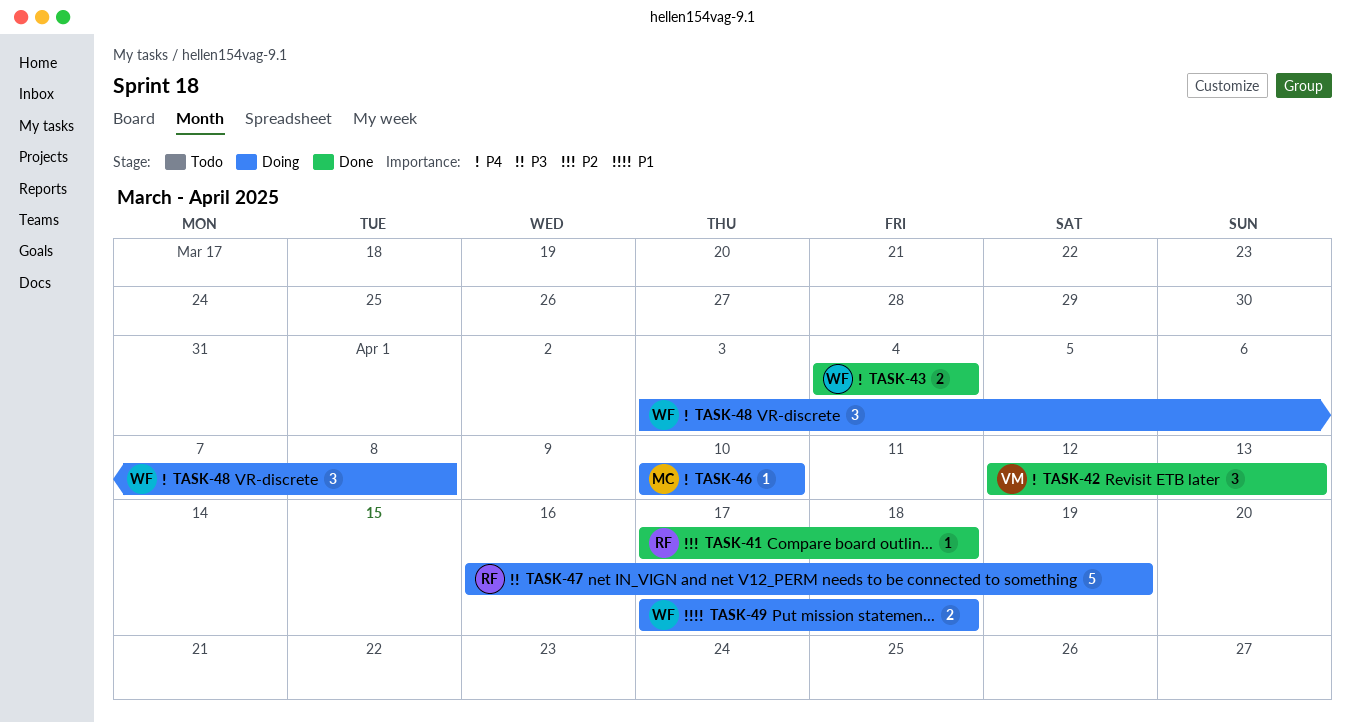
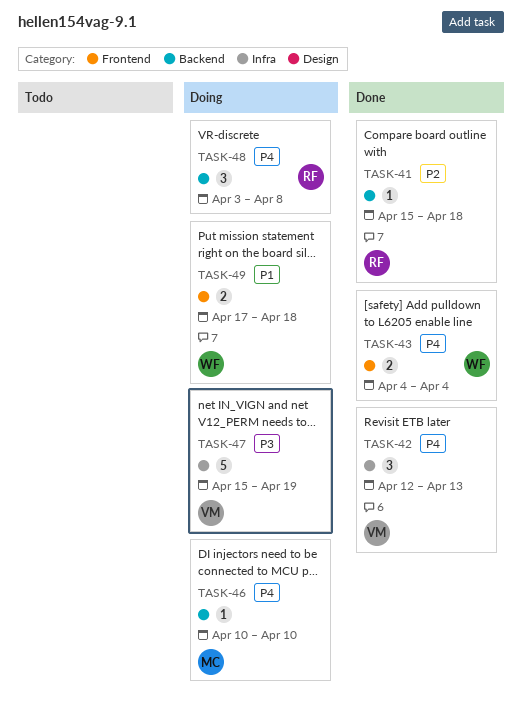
TASK-41, start: Apr 17 -> Apr 15
TASK-47, owner: RF -> VM
TASK-47, start: Apr 16 -> Apr 15
TASK-48, owner: WF -> RF

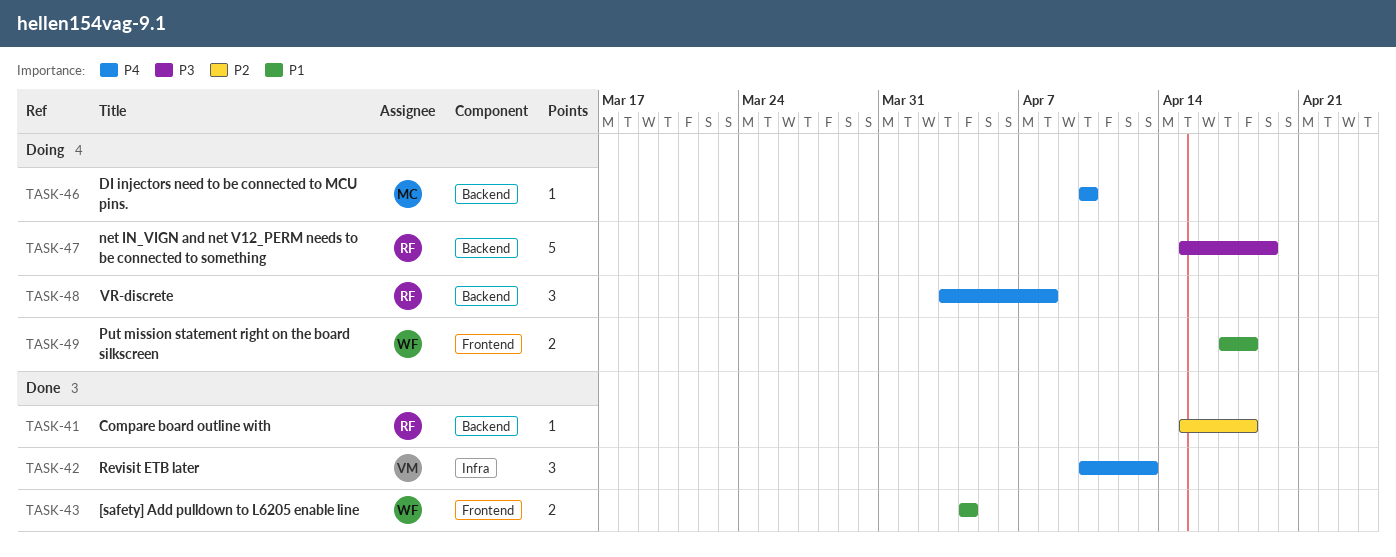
TASK-42, start: Apr 12 -> Apr 10
TASK-43, priority: P4 -> P1
TASK-47, owner: VM -> RF
TASK-47, label: Infra -> Backend

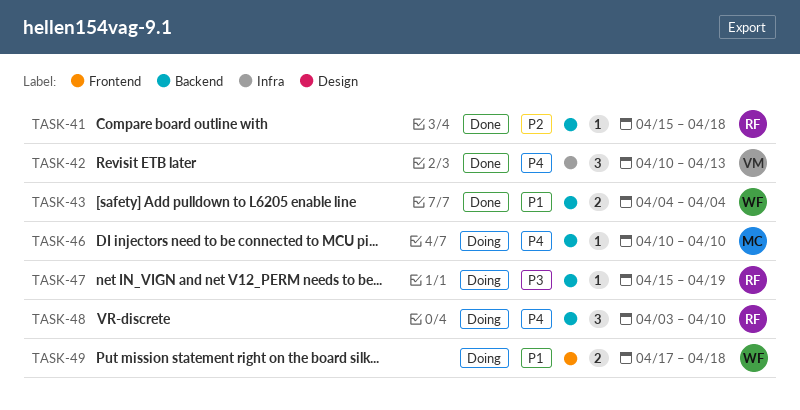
TASK-43, label: Frontend -> Backend
TASK-47, estimate: 5 -> 1
TASK-48, due: Apr 8 -> Apr 10

